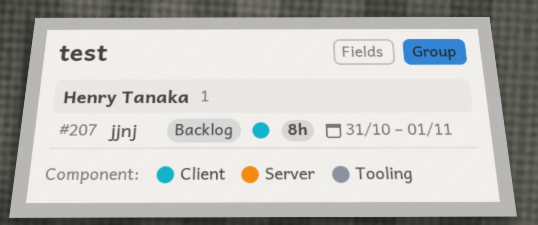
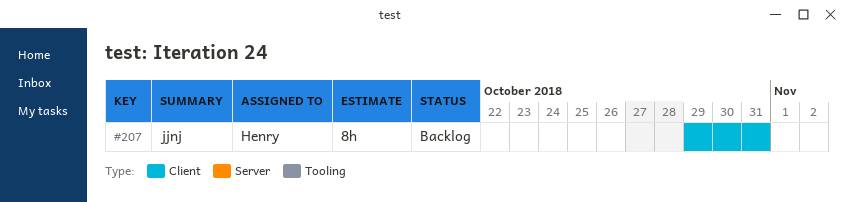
#207, start: Oct 31 -> Oct 29
#207, due: Nov 1 -> Oct 31

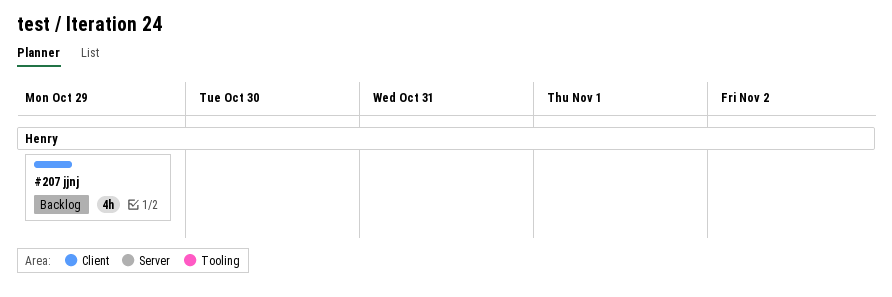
#207, estimate: 8h -> 4h
#207, due: Oct 31 -> Oct 29

